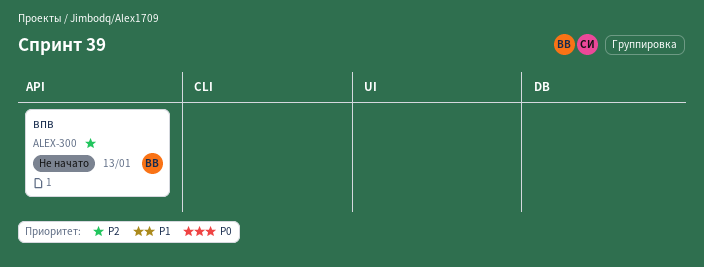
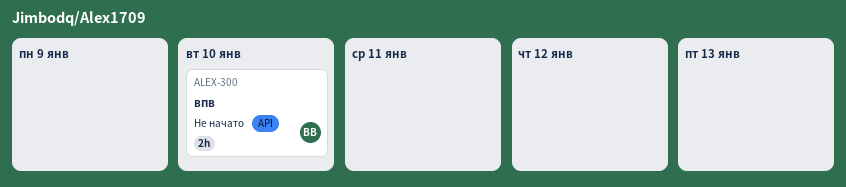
ALEX-300, due: Jan 13 -> Jan 10

